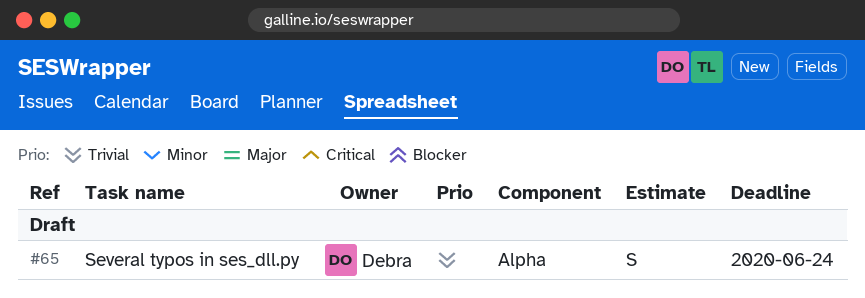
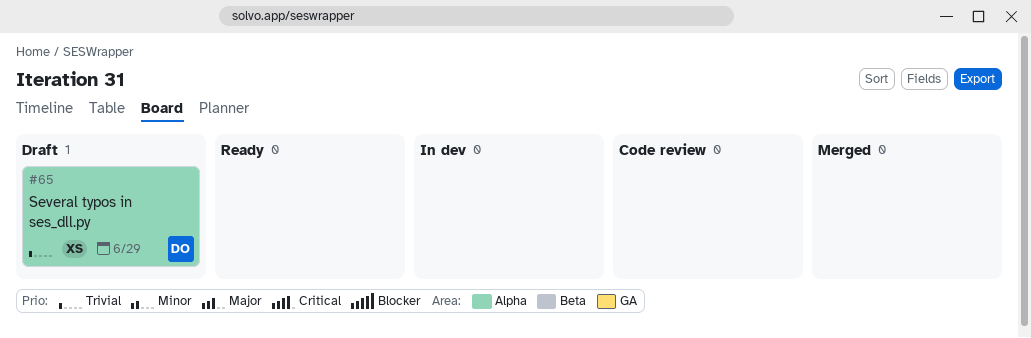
#65, estimate: S -> XS
#65, due: Jun 24 -> Jun 29

